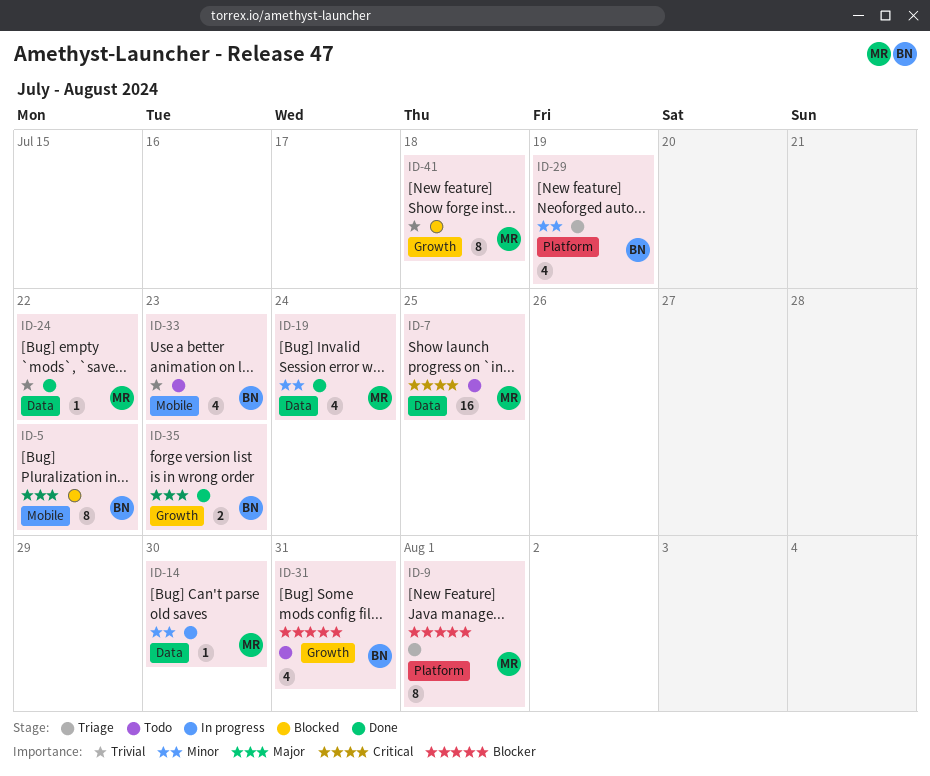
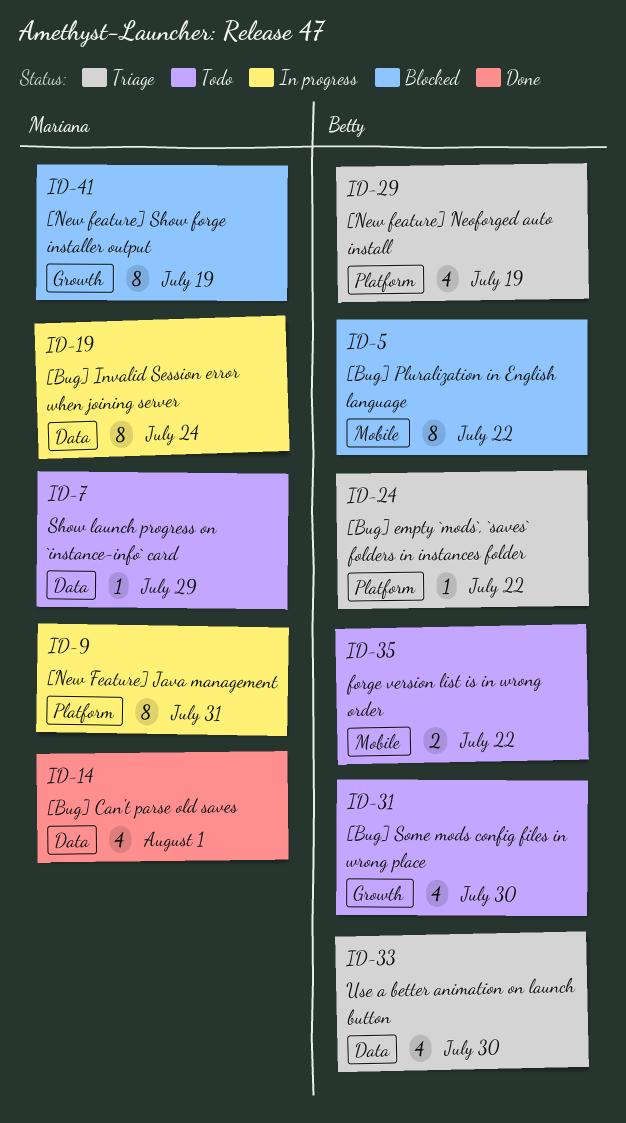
ID-7, estimate: 16 -> 1
ID-7, due: Jul 25 -> Jul 29
ID-9, status: Triage -> In progress
ID-9, due: Aug 1 -> Jul 31
ID-14, status: In progress -> Done
ID-14, estimate: 1 -> 4
ID-14, due: Jul 30 -> Aug 1
ID-19, status: Done -> In progress
ID-19, estimate: 4 -> 8
ID-24, status: Done -> Triage
ID-24, owner: Mariana -> Betty
ID-24, label: Data -> Platform
ID-31, due: Jul 31 -> Jul 30
ID-33, status: Todo -> Triage
ID-33, label: Mobile -> Data
ID-33, due: Jul 23 -> Jul 30
ID-35, status: Done -> Todo
ID-35, label: Growth -> Mobile
ID-35, due: Jul 23 -> Jul 22
ID-41, due: Jul 18 -> Jul 19

